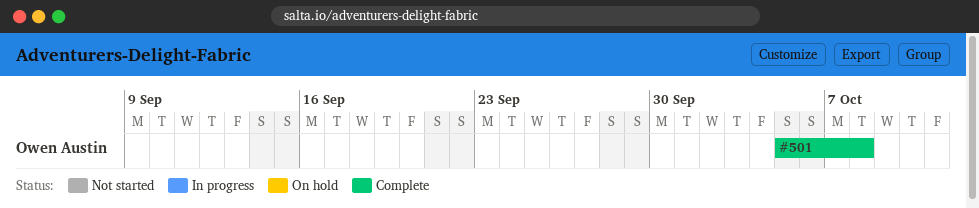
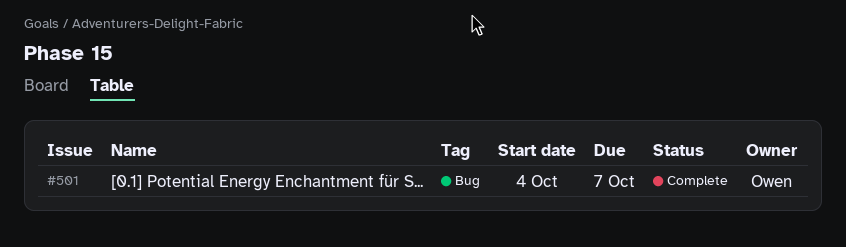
#501, start: Oct 5 -> Oct 4
#501, due: Oct 8 -> Oct 7

